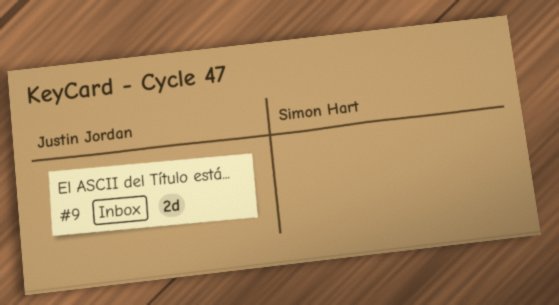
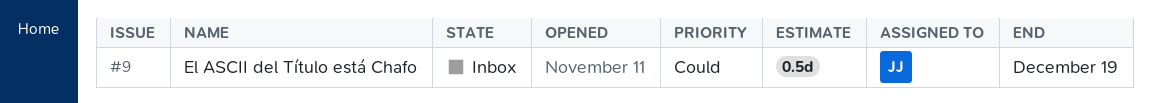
#9, estimate: 2d -> 0.5d

